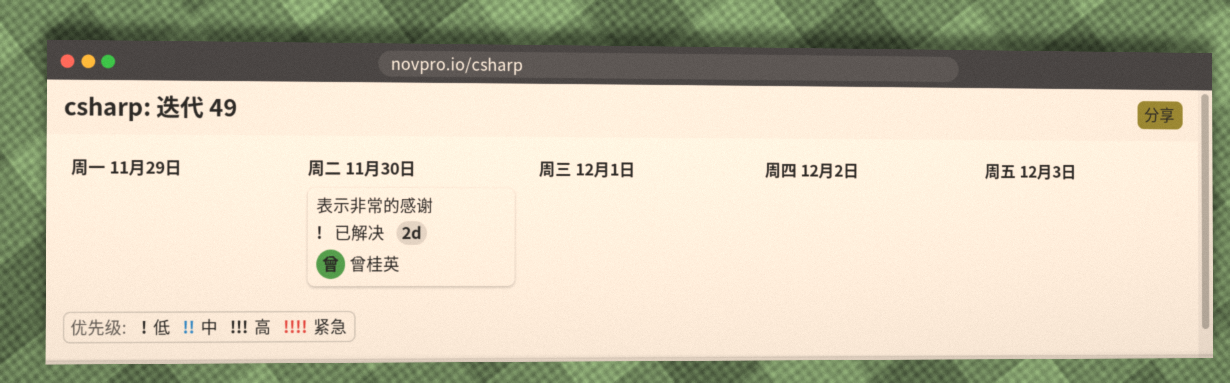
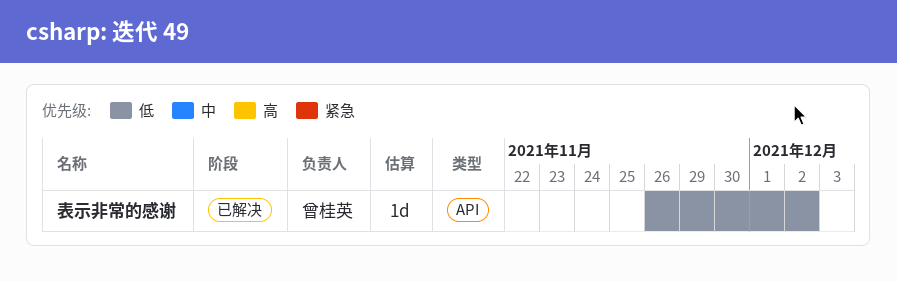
表示非常的感谢, estimate: 2d -> 1d
表示非常的感谢, due: Nov 30 -> Dec 2

